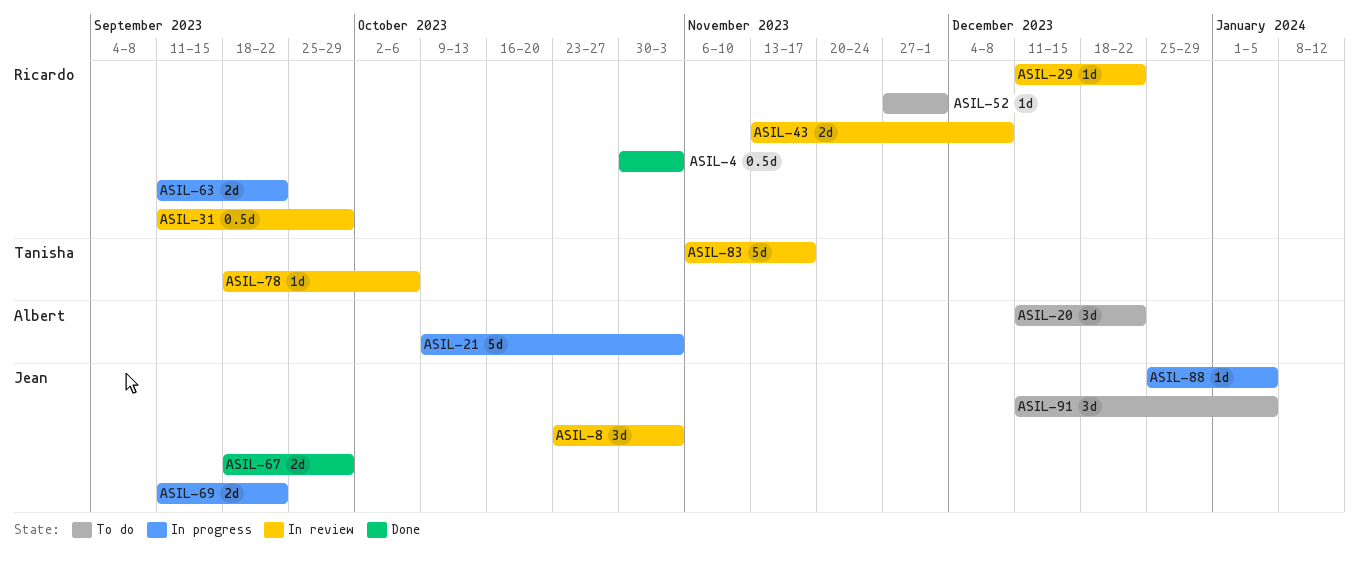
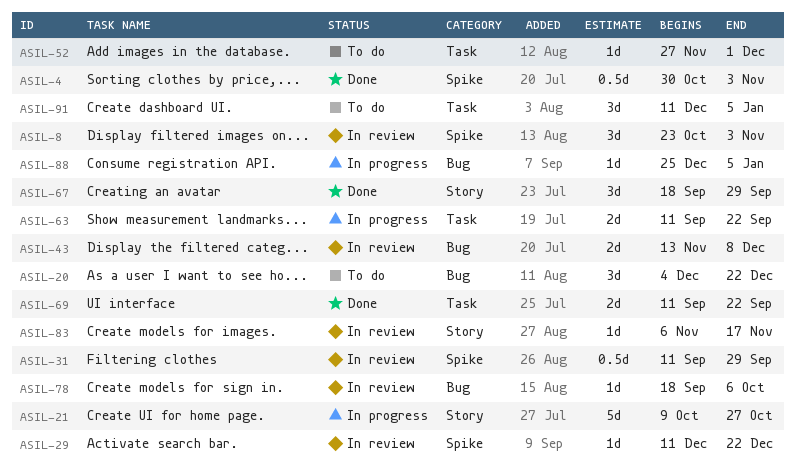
ASIL-20, start: Dec 11 -> Dec 4
ASIL-21, due: Nov 3 -> Oct 27
ASIL-67, estimate: 2d -> 3d
ASIL-69, status: In progress -> Done
ASIL-83, estimate: 5d -> 1d

